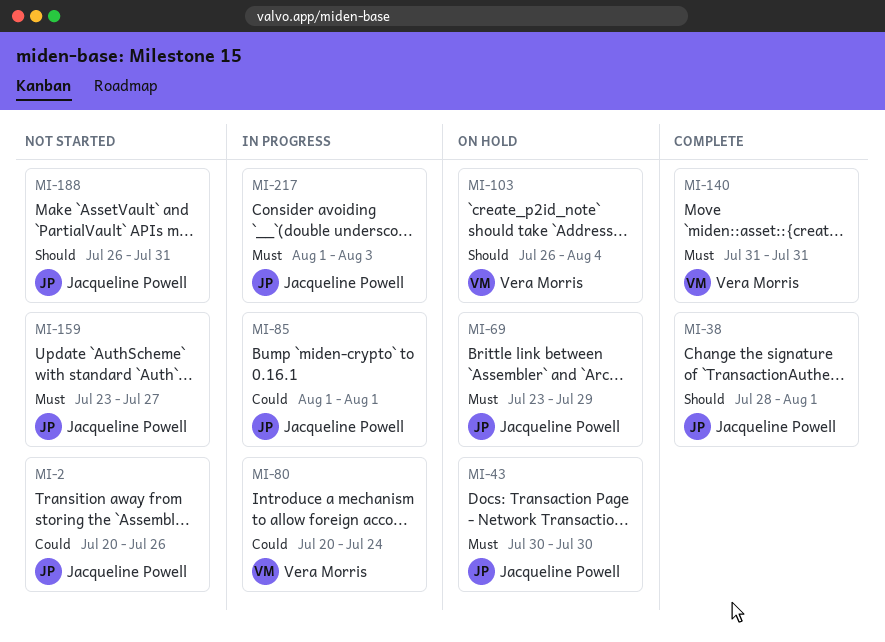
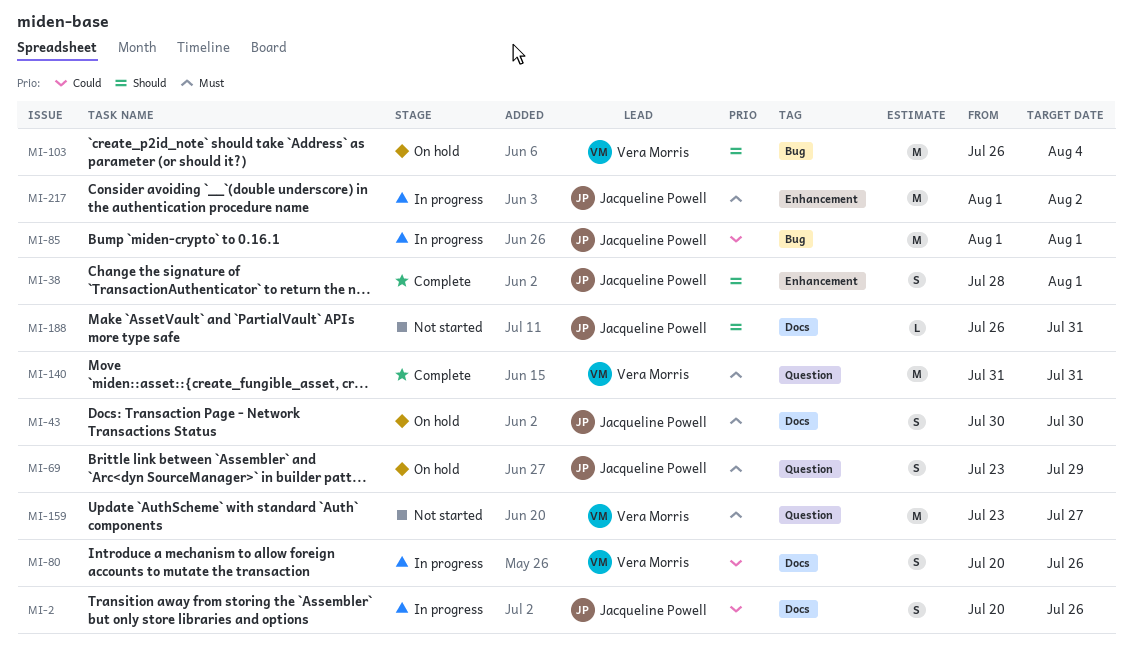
MI-2, status: Not started -> In progress
MI-80, due: Jul 24 -> Jul 26
MI-159, owner: Jacqueline Powell -> Vera Morris
MI-217, due: Aug 3 -> Aug 2

